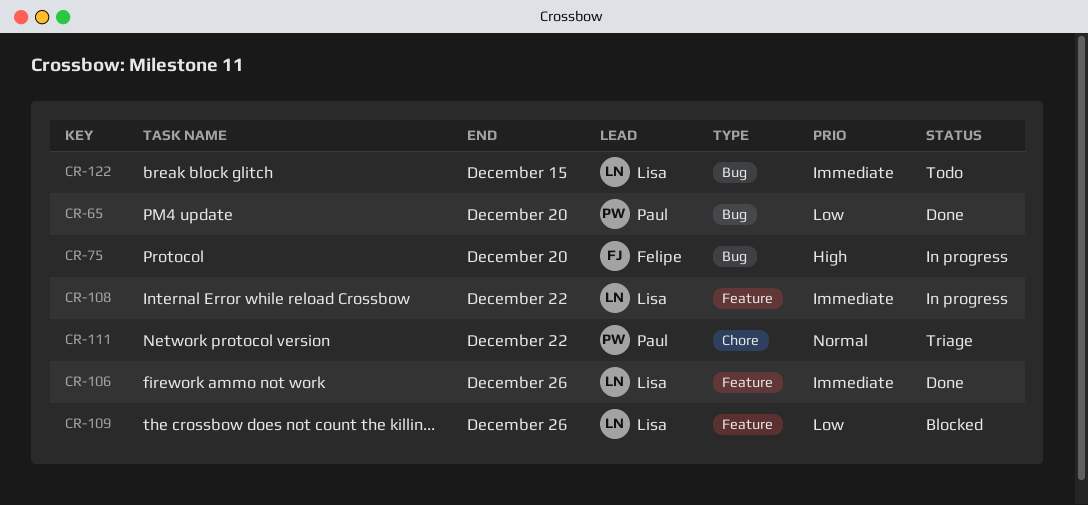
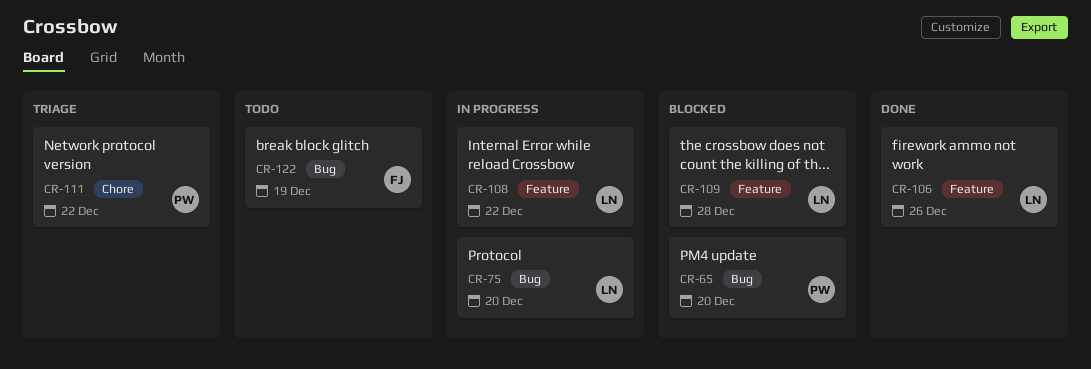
CR-65, status: Done -> Blocked
CR-75, owner: Felipe -> Lisa
CR-109, due: Dec 26 -> Dec 28
CR-122, owner: Lisa -> Felipe
CR-122, due: Dec 15 -> Dec 19

